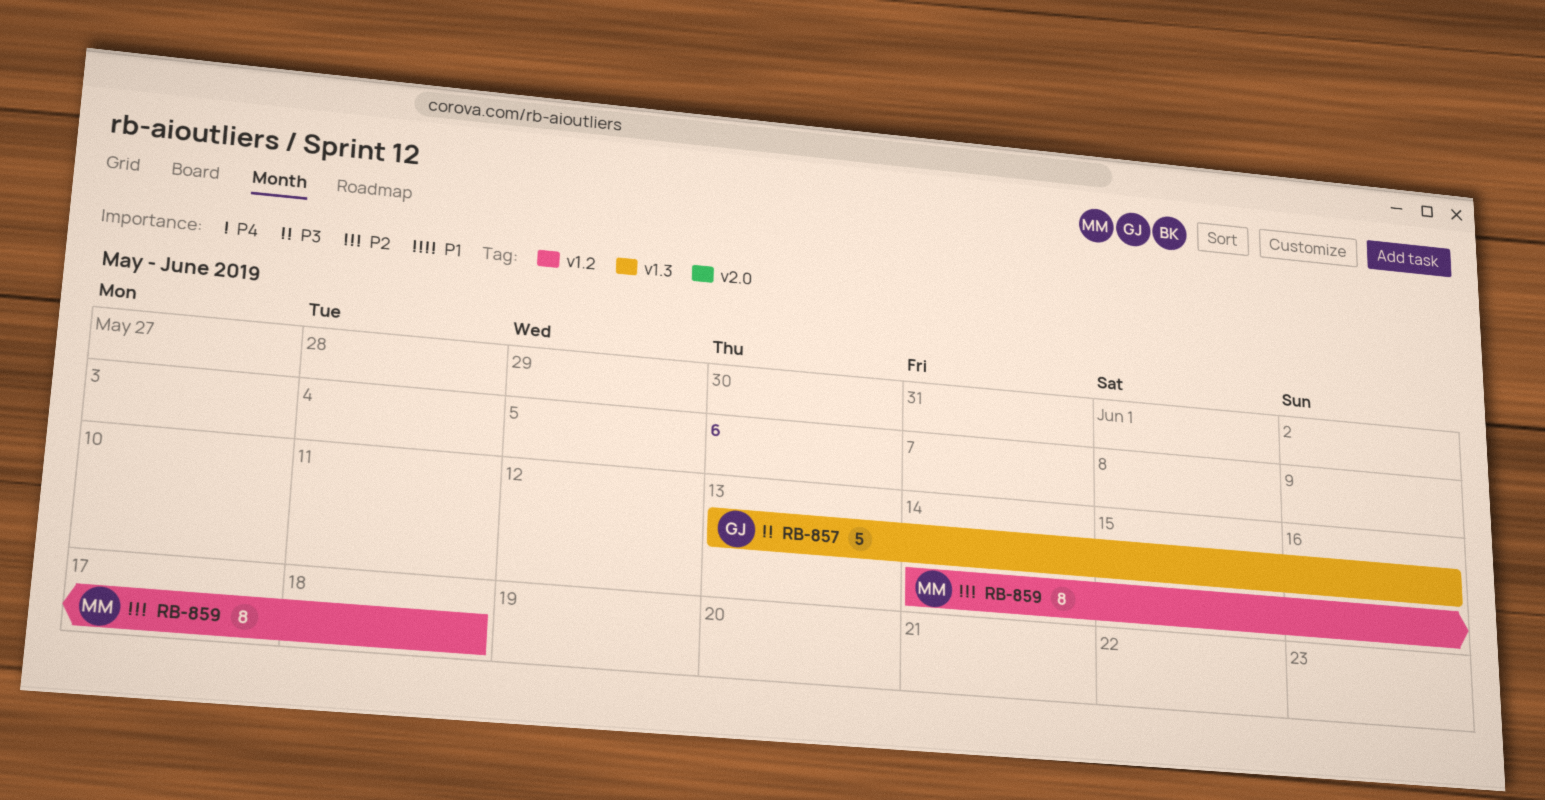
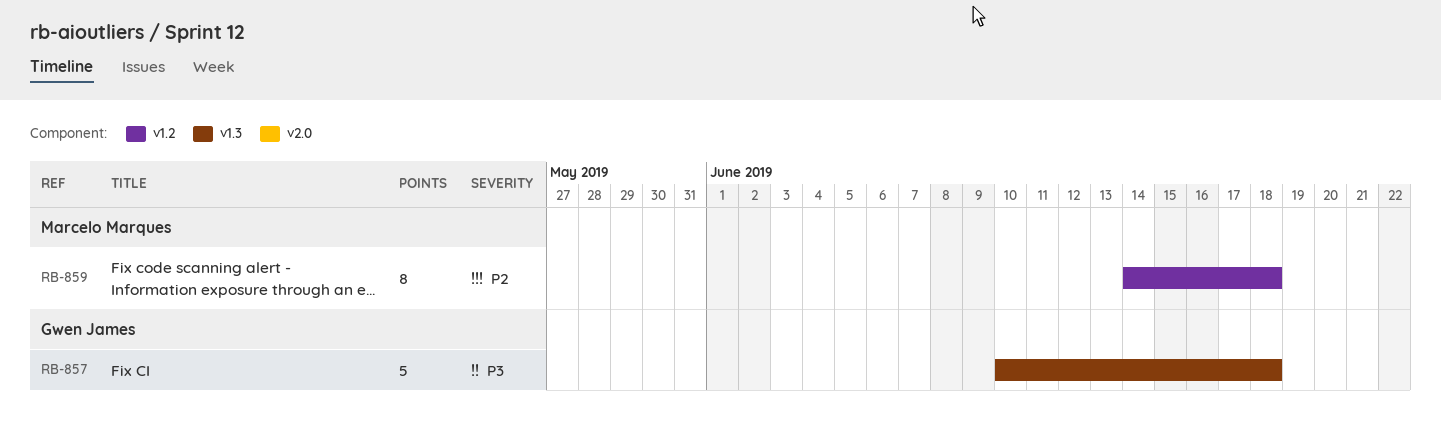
RB-857, start: Jun 13 -> Jun 10
RB-857, due: Jun 16 -> Jun 18

